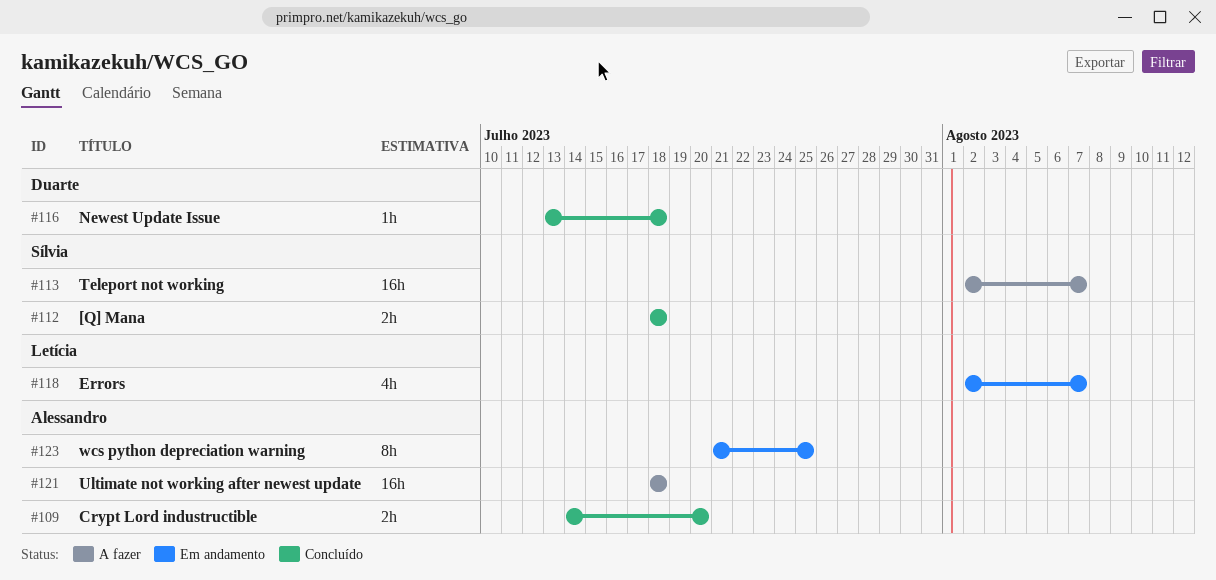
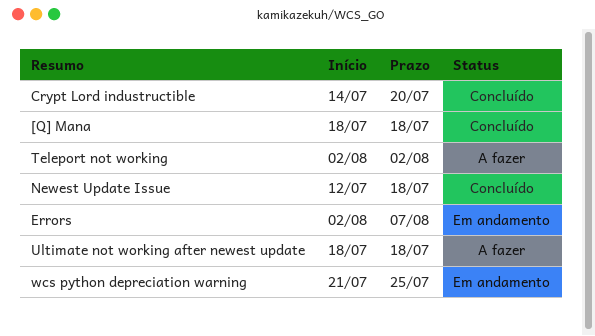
Newest Update Issue, start: Jul 13 -> Jul 12
Teleport not working, due: Aug 7 -> Aug 2

